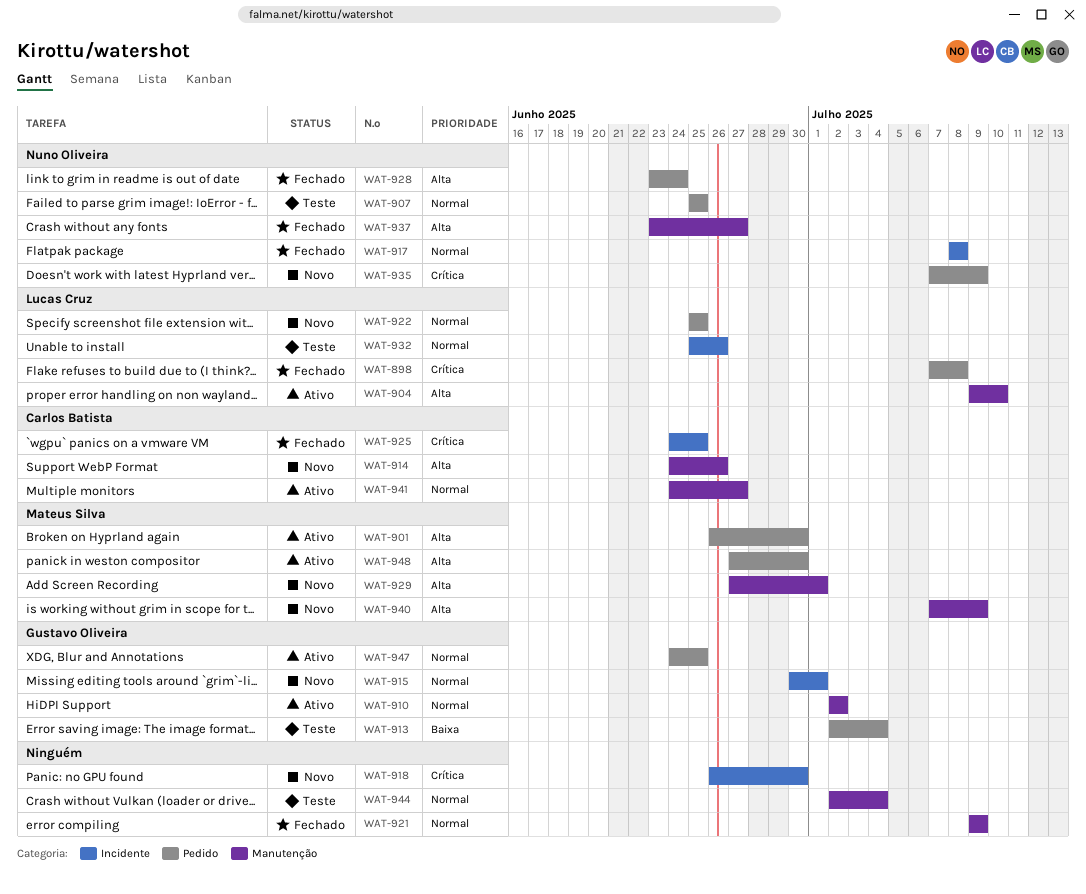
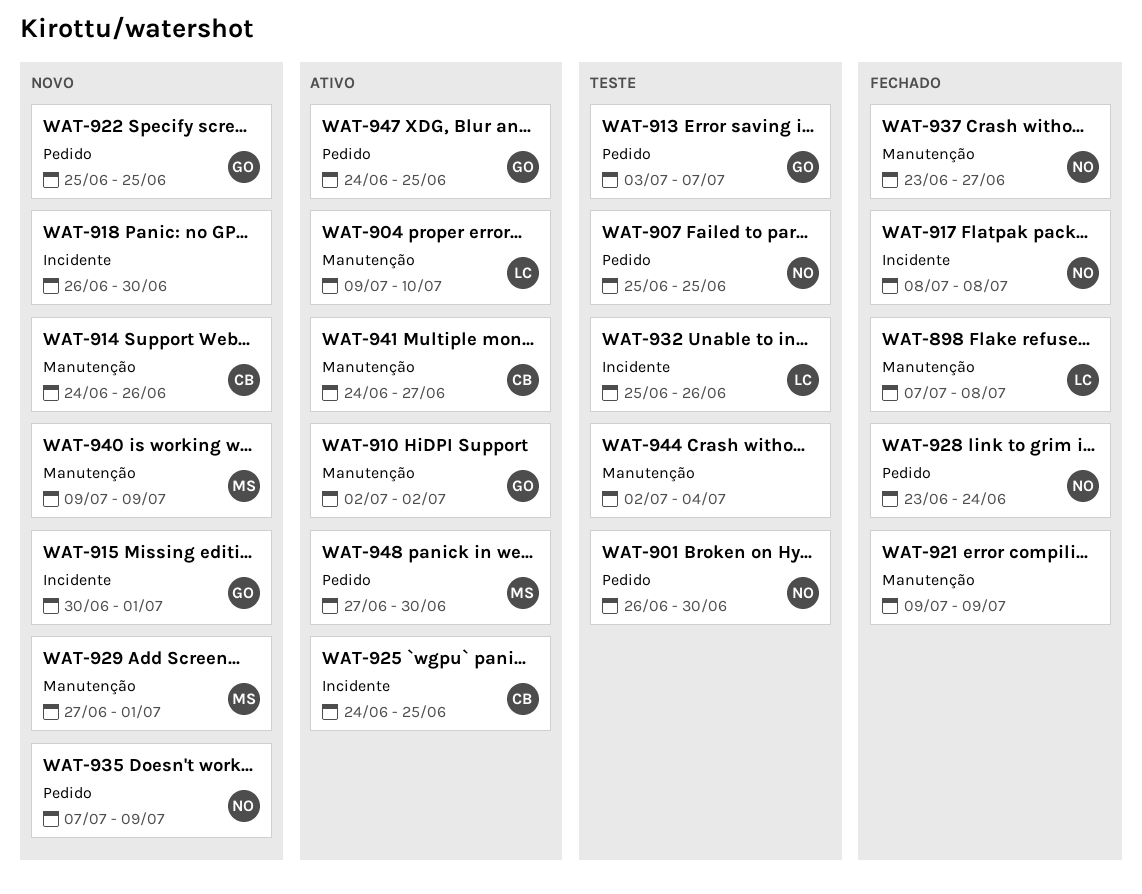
WAT-898, label: Pedido -> Manutenção
WAT-901, status: Ativo -> Teste
WAT-901, owner: Mateus Silva -> Nuno Oliveira
WAT-913, start: Jul 2 -> Jul 3
WAT-913, due: Jul 4 -> Jul 7
WAT-922, owner: Lucas Cruz -> Gustavo Oliveira
WAT-925, status: Fechado -> Ativo
WAT-940, start: Jul 7 -> Jul 9

